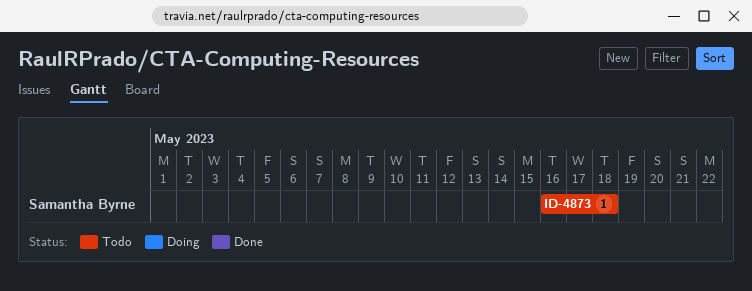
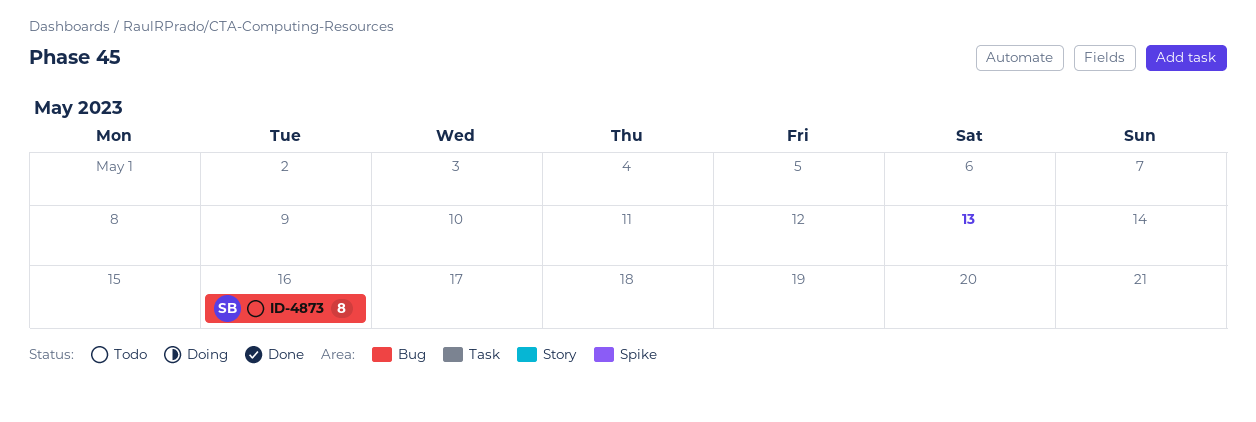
ID-4873, estimate: 1 -> 8
ID-4873, due: May 18 -> May 16

